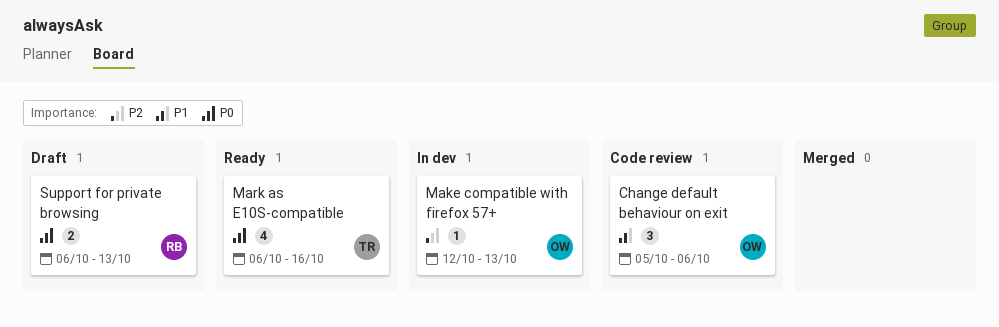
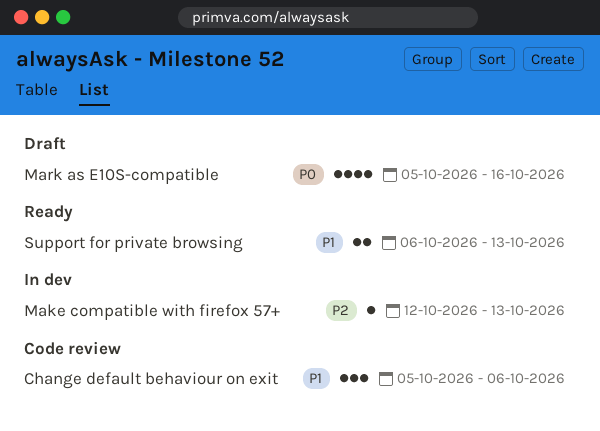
Mark as E10S-compatible, status: Ready -> Draft
Mark as E10S-compatible, start: Oct 6 -> Oct 5
Support for private browsing, status: Draft -> Ready
Support for private browsing, priority: P0 -> P1

